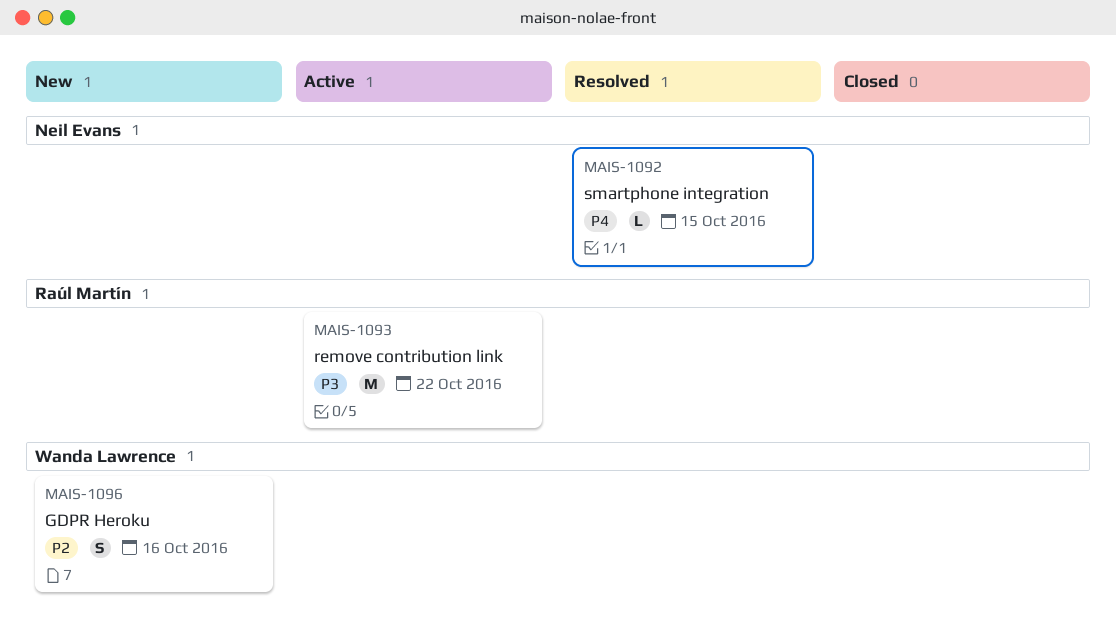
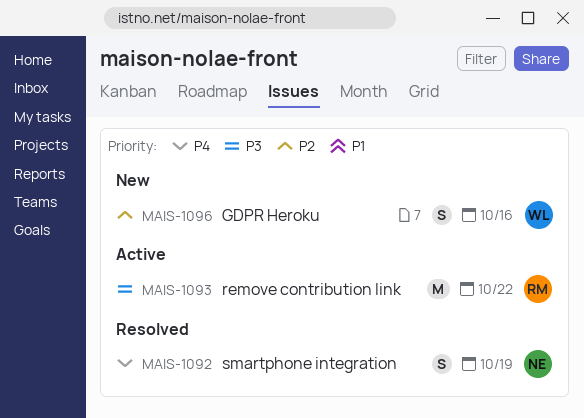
MAIS-1092, estimate: L -> S
MAIS-1092, due: Oct 15 -> Oct 19

